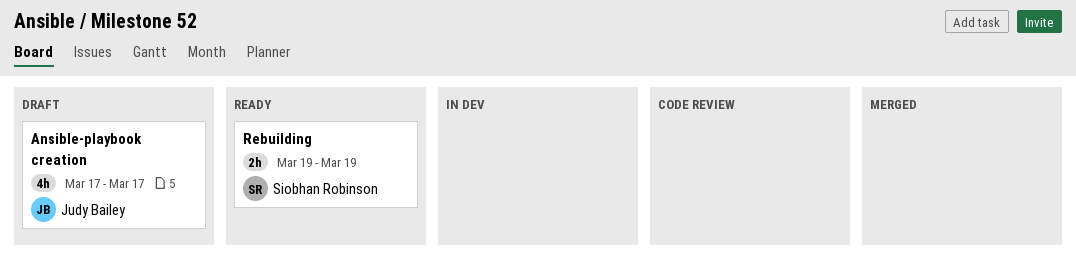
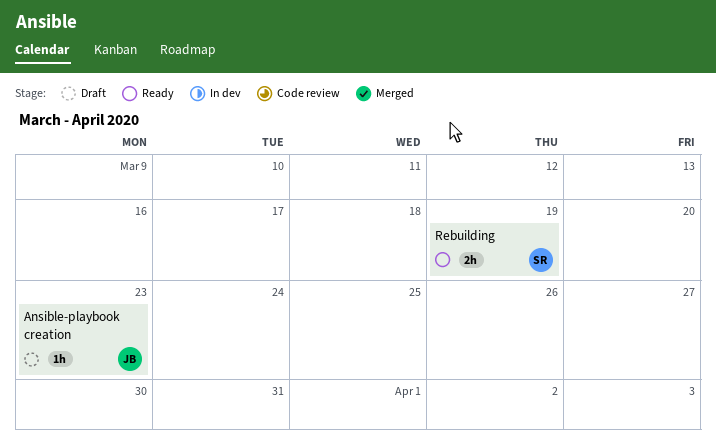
Ansible-playbook creation, estimate: 4h -> 1h
Ansible-playbook creation, due: Mar 17 -> Mar 23

